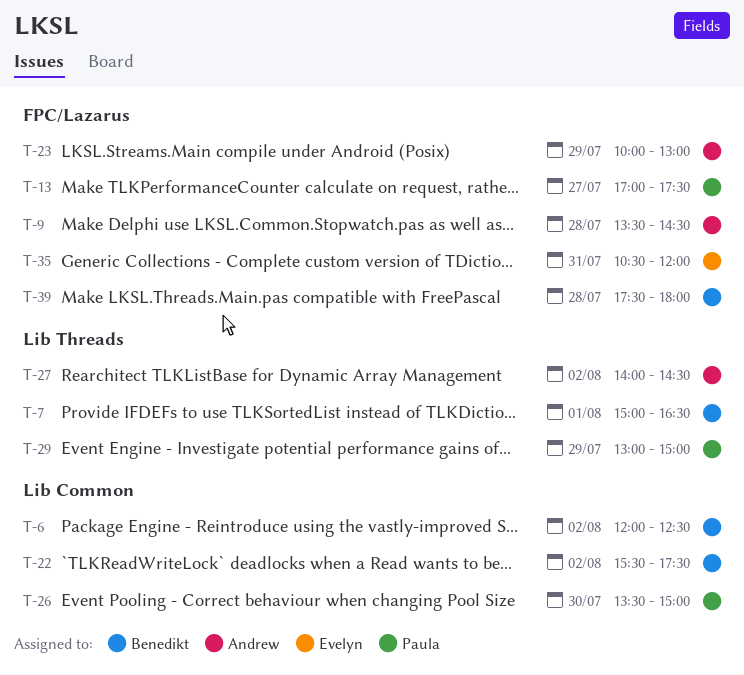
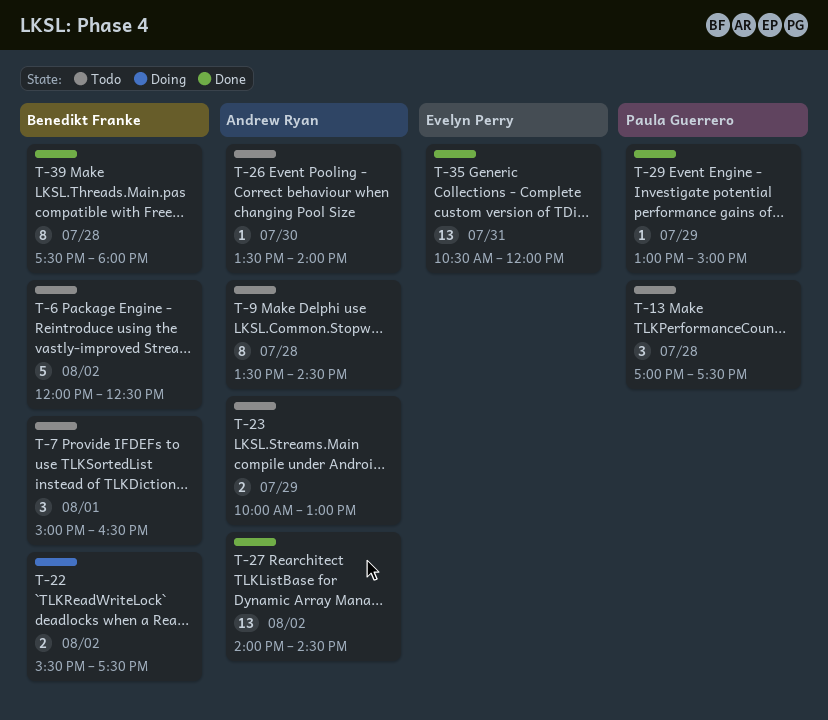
T-13, day: Jul 27 -> Jul 28
T-26, owner: Paula Guerrero -> Andrew Ryan
T-26, ends: 15:00 -> 14:00

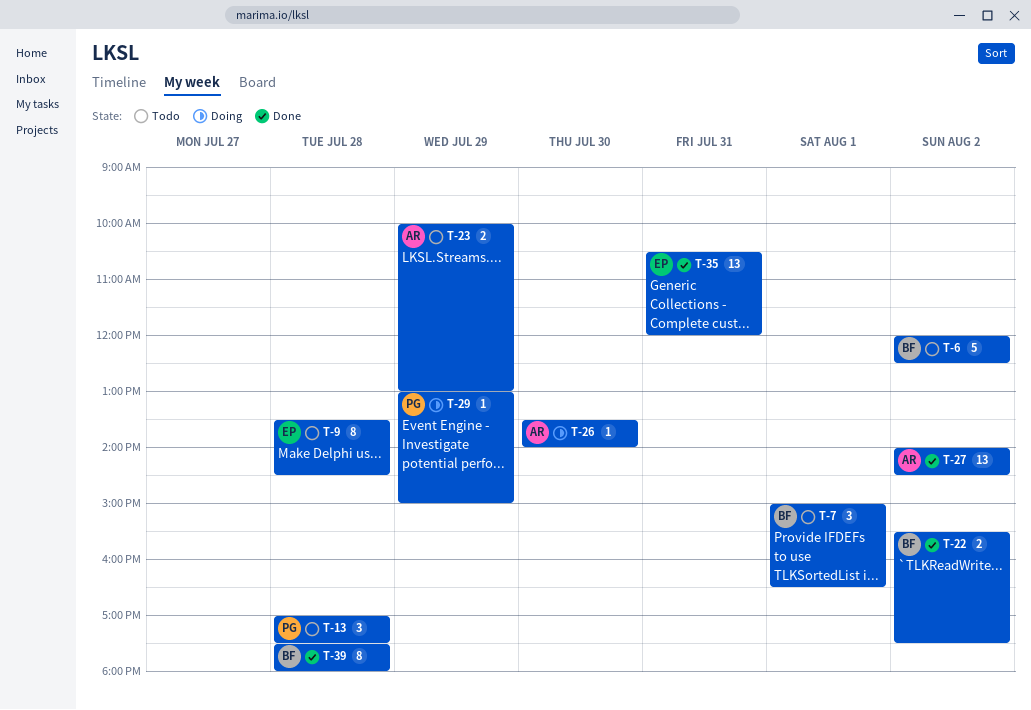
T-9, owner: Andrew Ryan -> Evelyn Perry
T-22, status: Doing -> Done
T-26, status: Todo -> Doing
T-29, status: Done -> Doing

